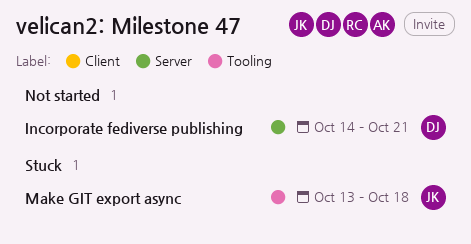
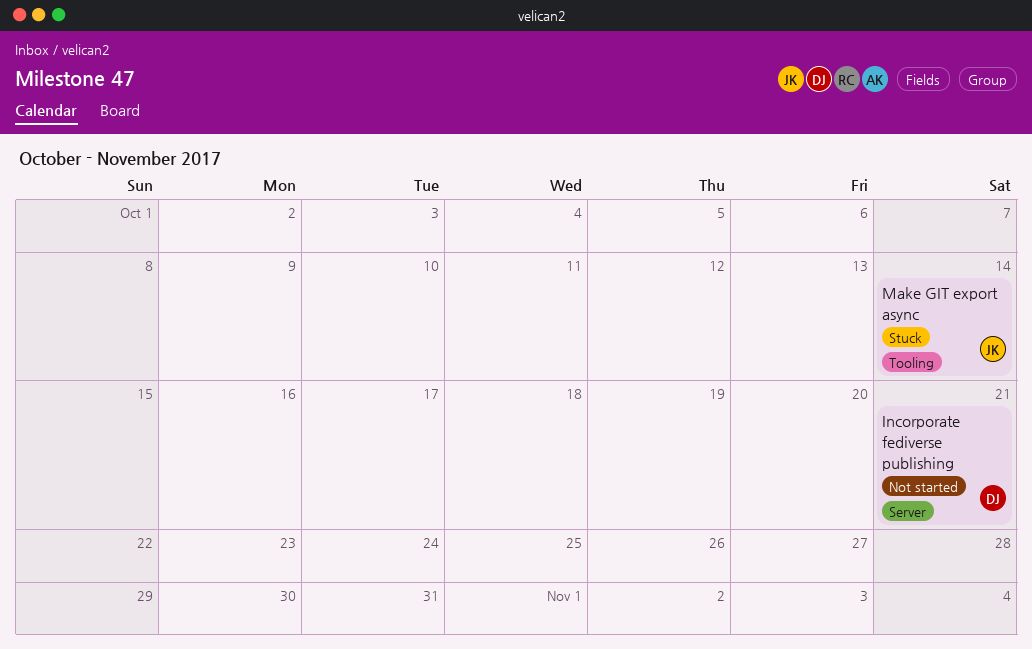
Make GIT export async, due: Oct 18 -> Oct 14

